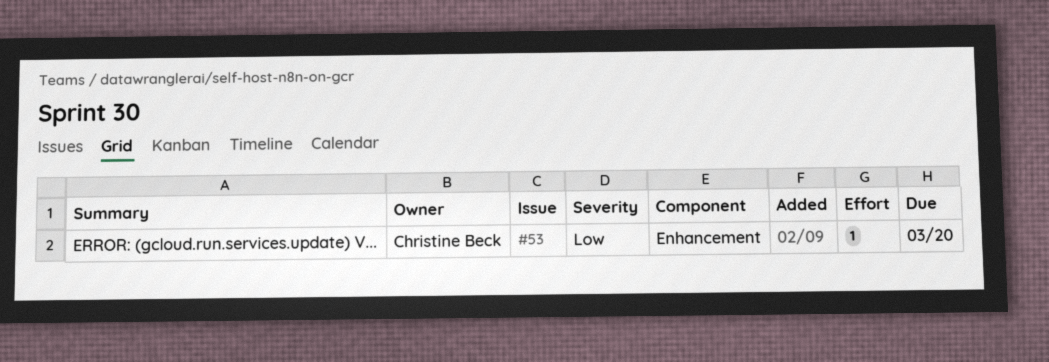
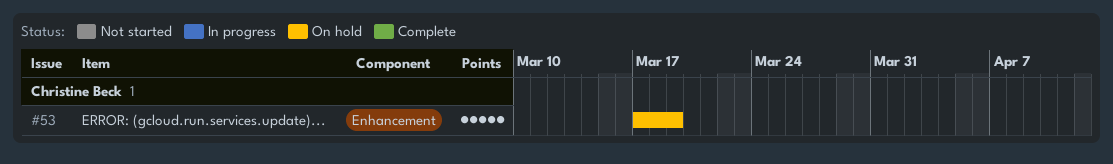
#53, estimate: 1 -> 5
#53, due: Mar 20 -> Mar 19

